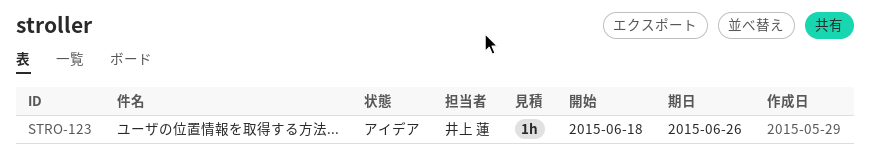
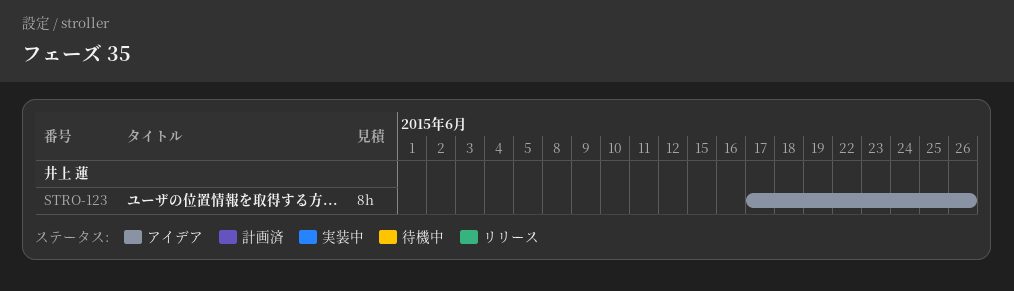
STRO-123, estimate: 1h -> 8h
STRO-123, start: Jun 18 -> Jun 17

